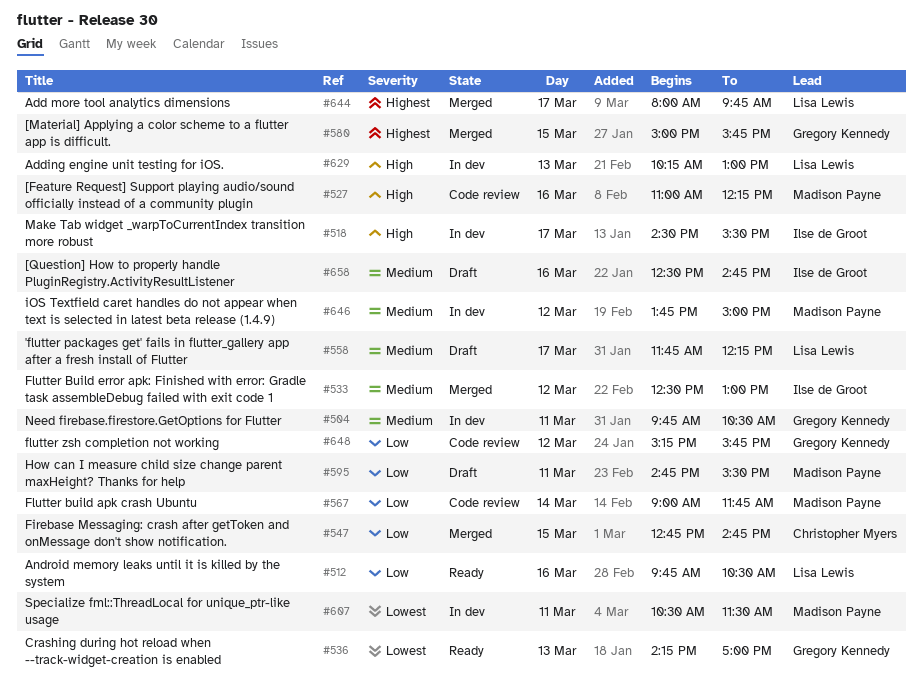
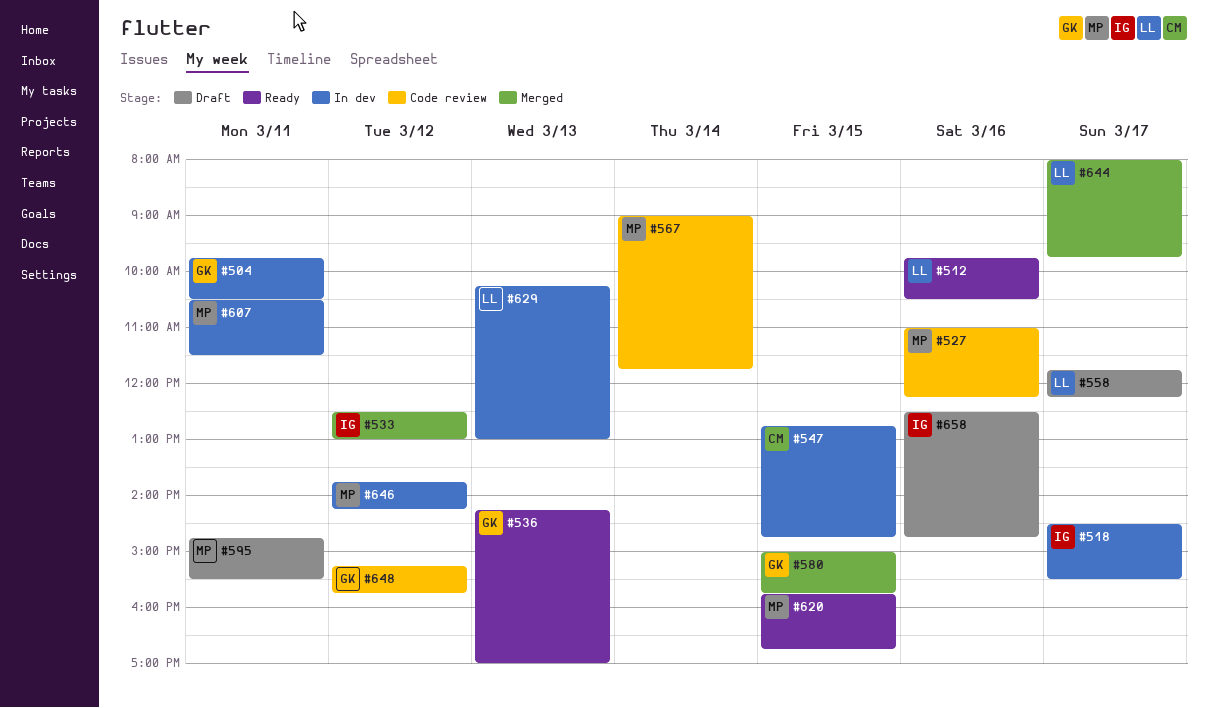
#547, status: Merged -> In dev
#620: none -> present
#646, ends: 15:00 -> 14:15

